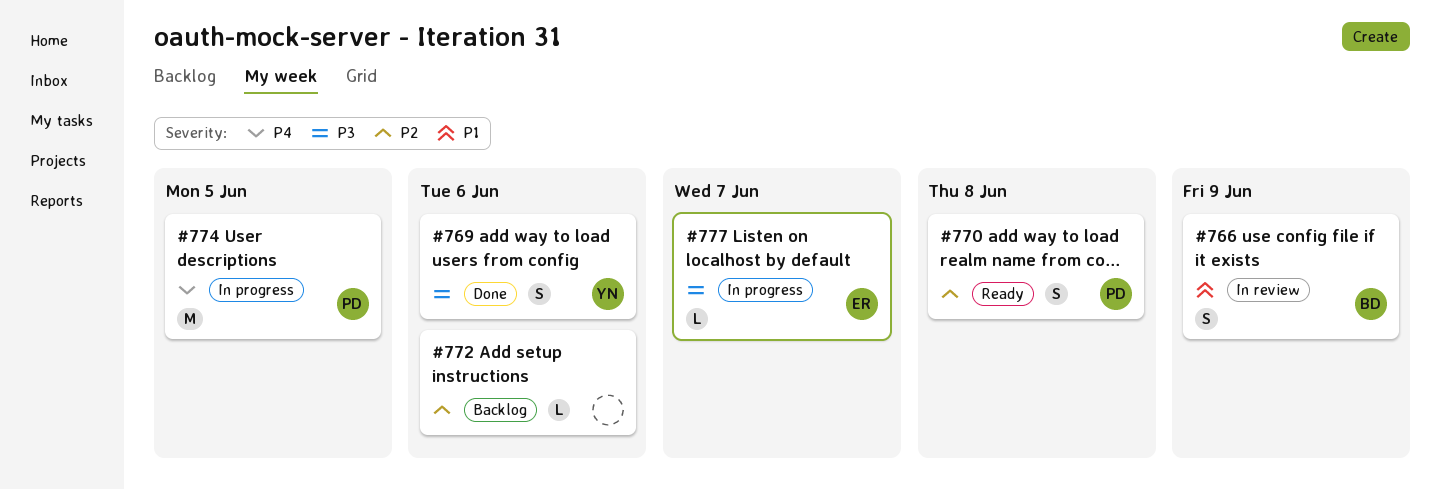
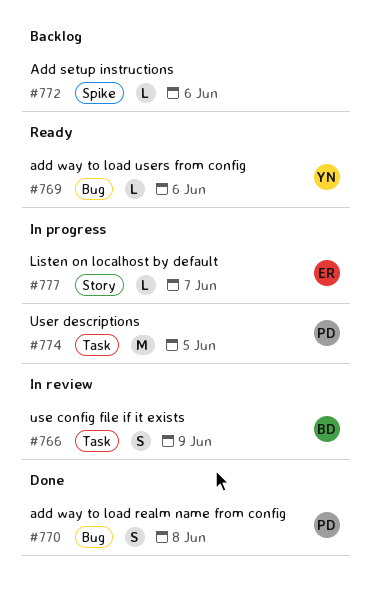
#769, status: Done -> Ready
#769, estimate: S -> L
#770, status: Ready -> Done

